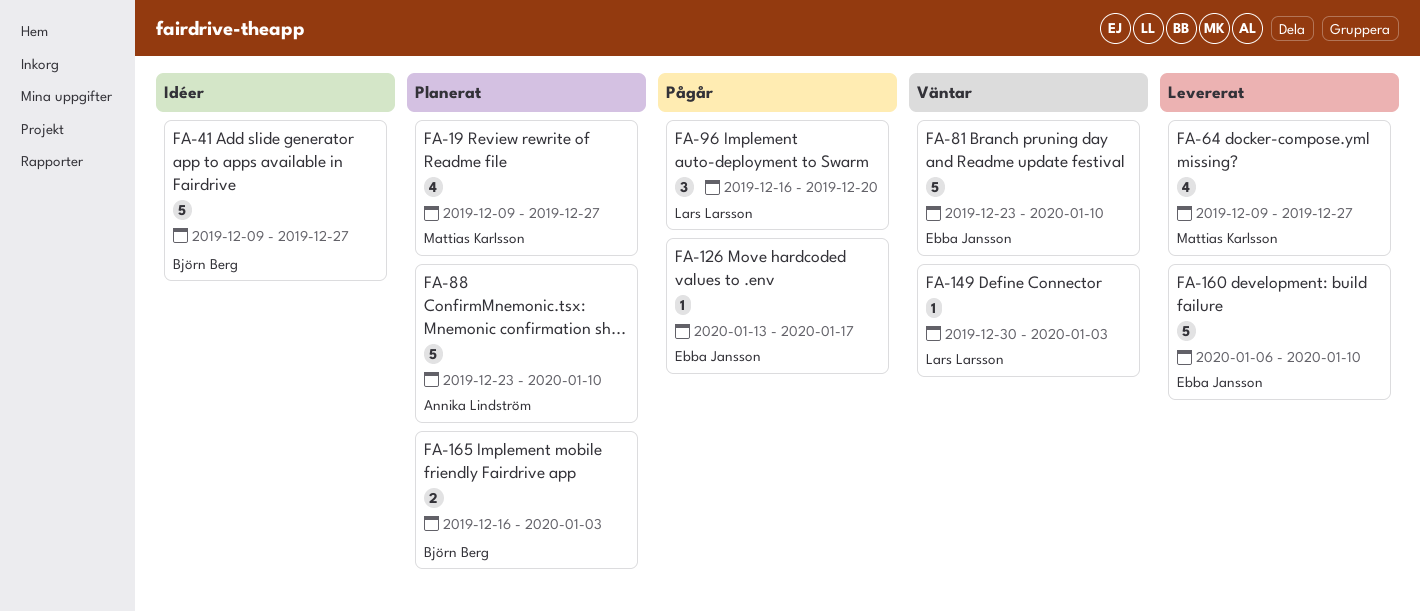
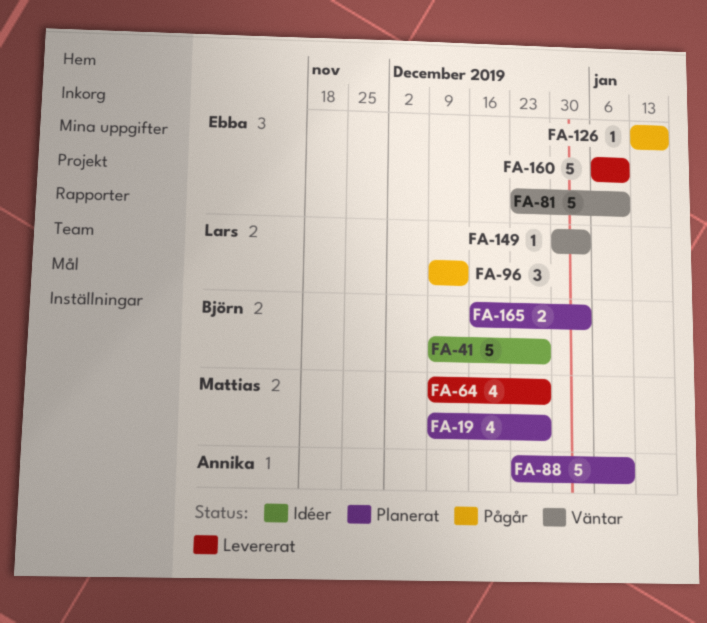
FA-96, start: Dec 16 -> Dec 9
FA-96, due: Dec 20 -> Dec 13

